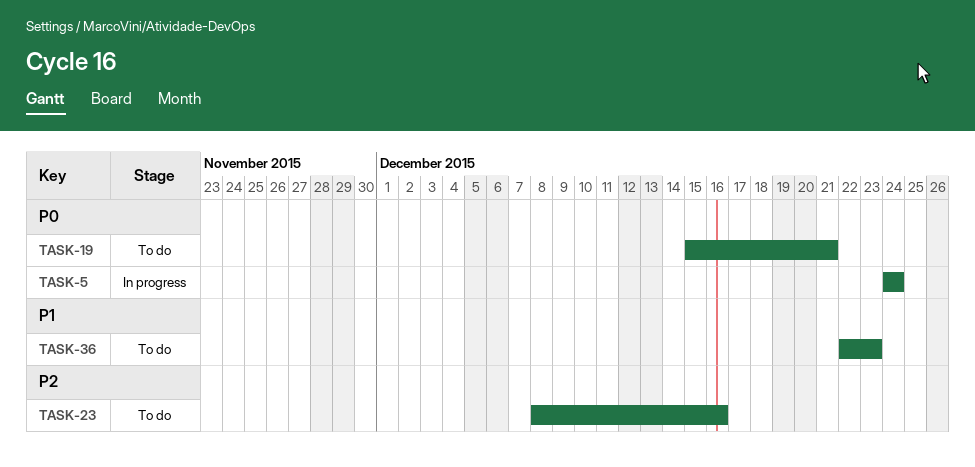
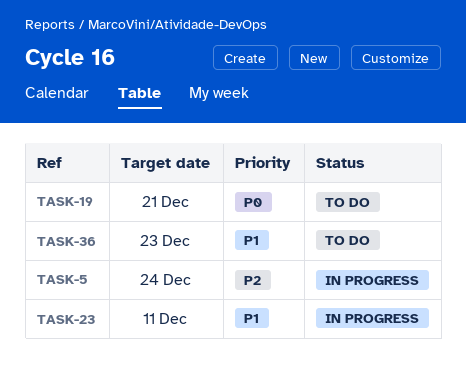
TASK-5, priority: P0 -> P2
TASK-23, status: To do -> In progress
TASK-23, priority: P2 -> P1
TASK-23, due: Dec 16 -> Dec 11

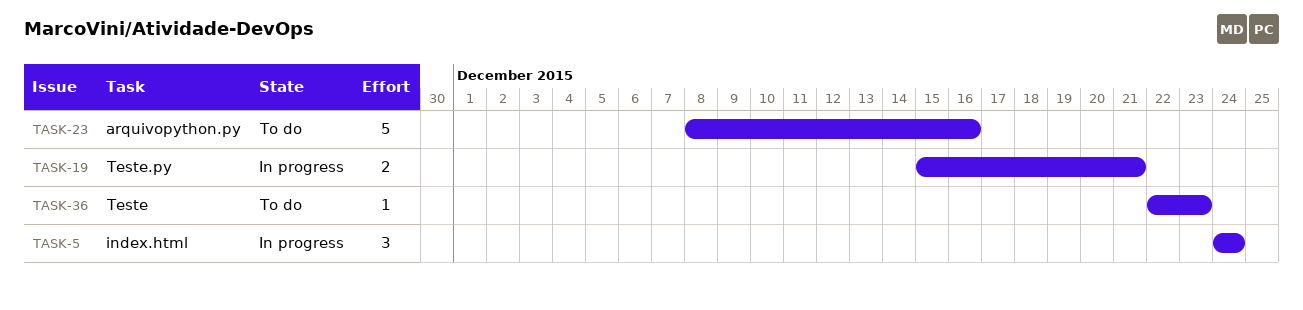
TASK-19, status: To do -> In progress
TASK-23, status: In progress -> To do
TASK-23, due: Dec 11 -> Dec 16

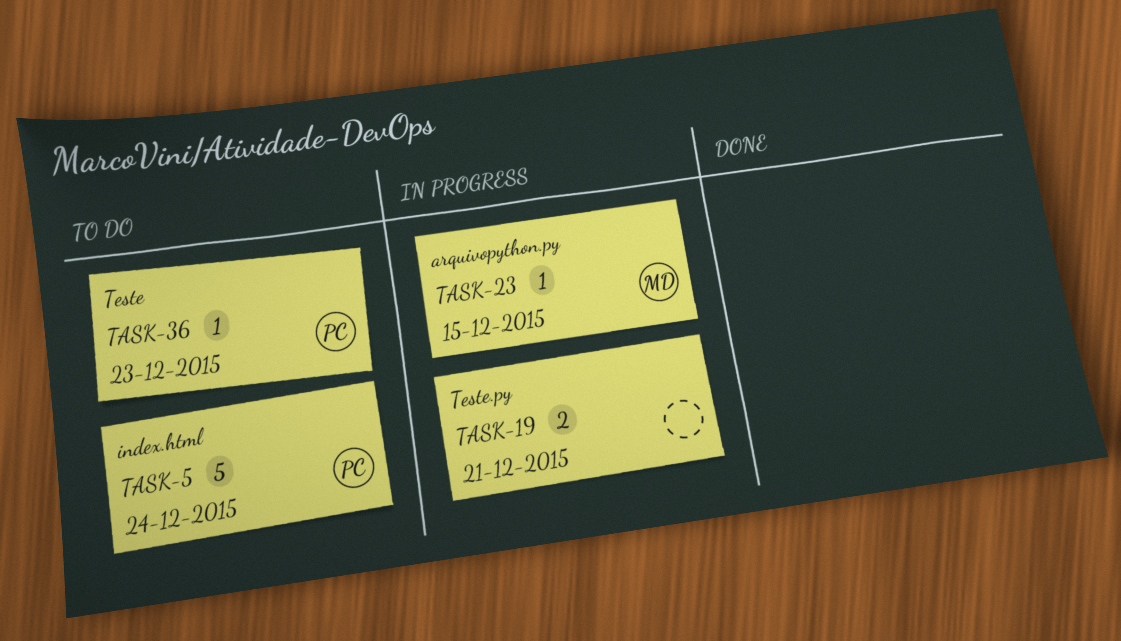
TASK-5, status: In progress -> To do
TASK-5, estimate: 3 -> 5
TASK-23, status: To do -> In progress
TASK-23, estimate: 5 -> 1
TASK-23, due: Dec 16 -> Dec 15

